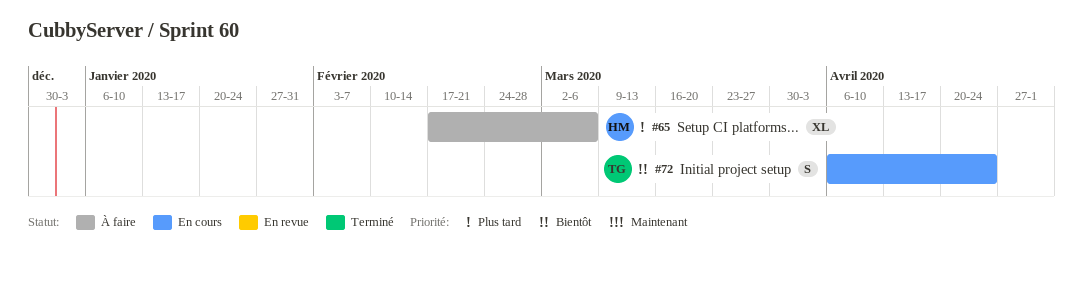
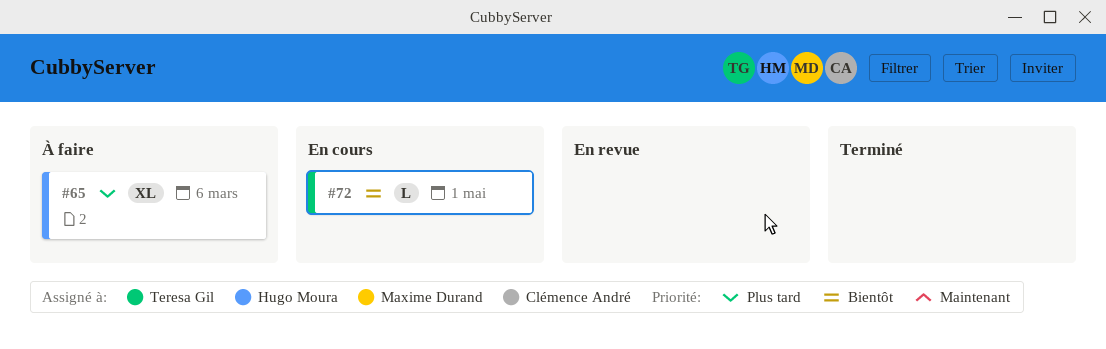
#72, estimate: S -> L
#72, due: Apr 24 -> May 1

